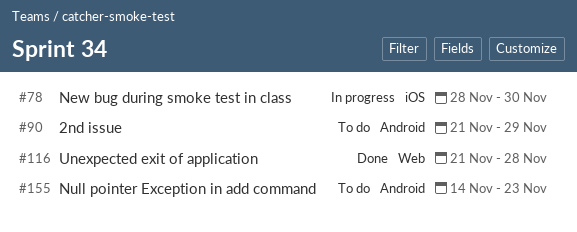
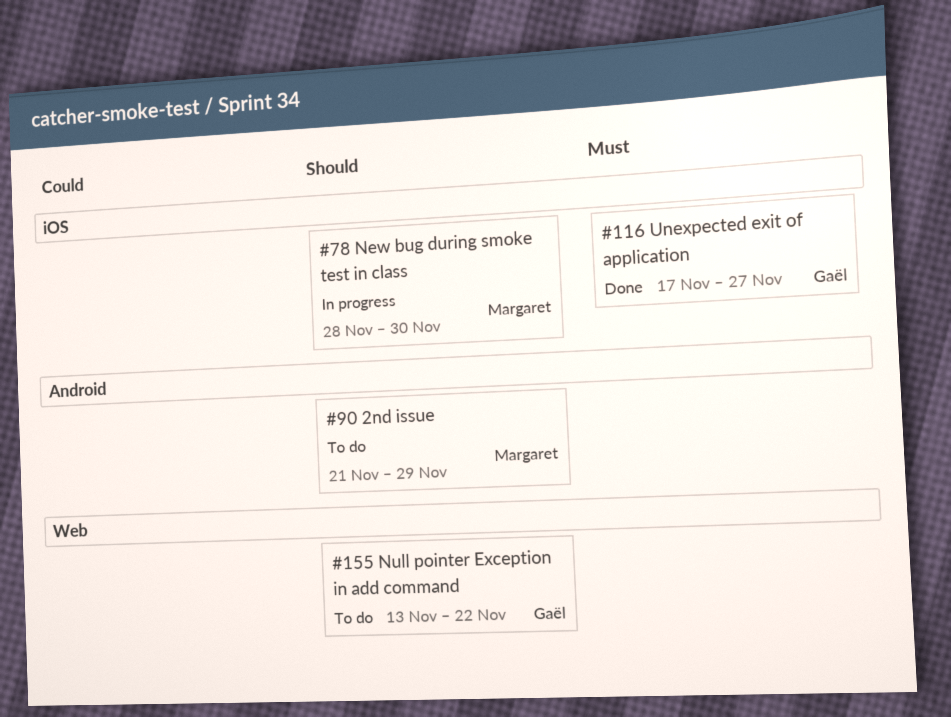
#116, label: Web -> iOS
#116, start: Nov 21 -> Nov 17
#116, due: Nov 28 -> Nov 27
#155, label: Android -> Web
#155, start: Nov 14 -> Nov 13
#155, due: Nov 23 -> Nov 22

